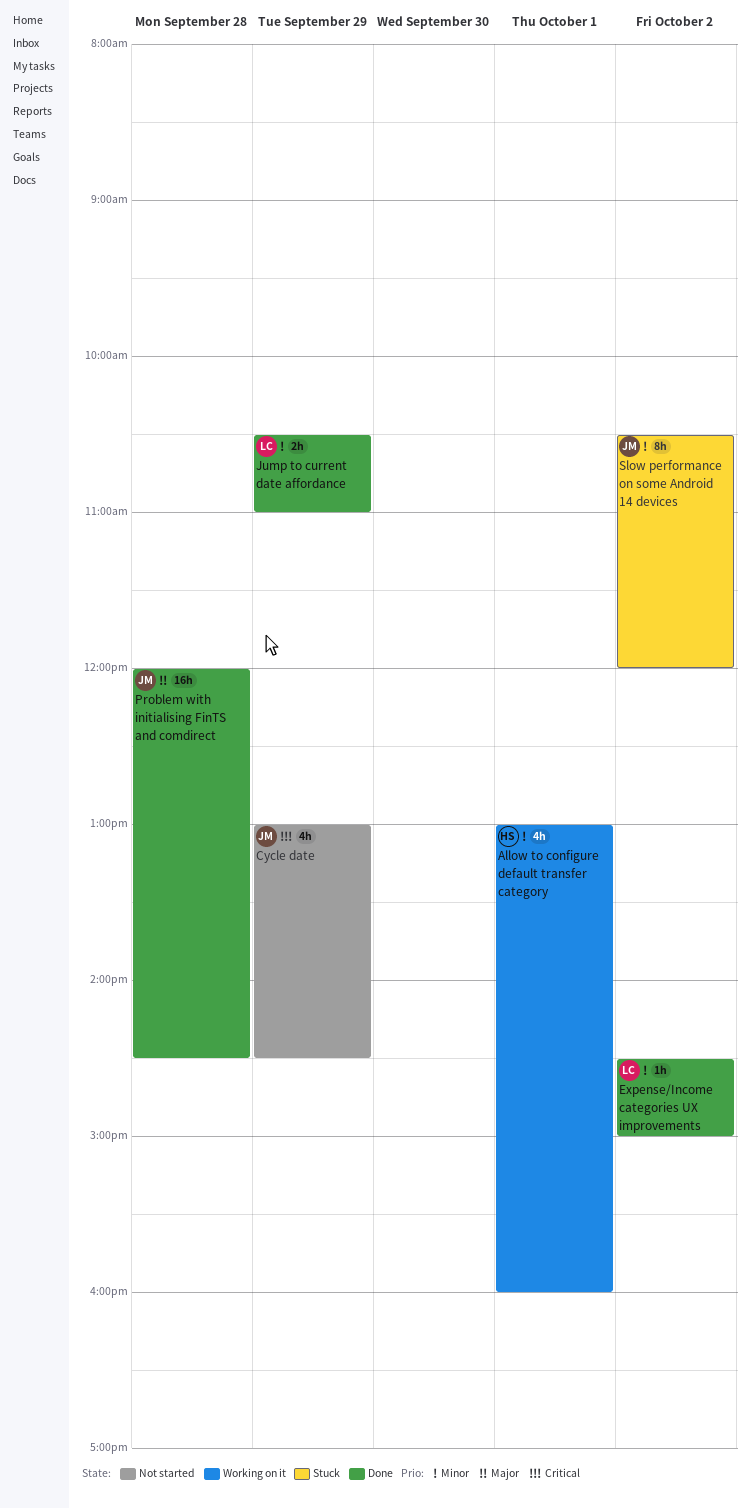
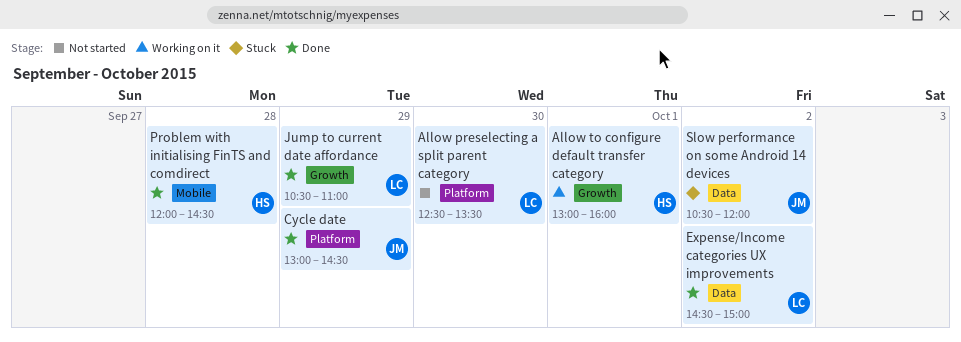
Allow preselecting a split parent category: none -> present
Cycle date, status: Not started -> Done
Problem with initialising FinTS and comdirect, owner: JM -> HS

